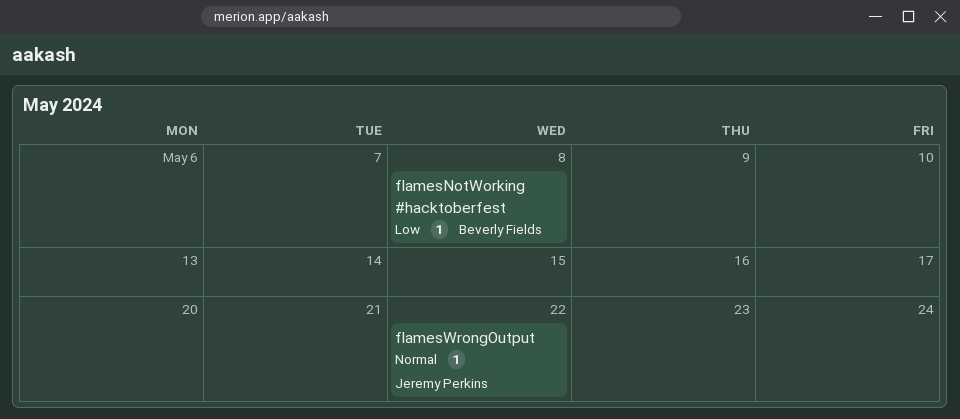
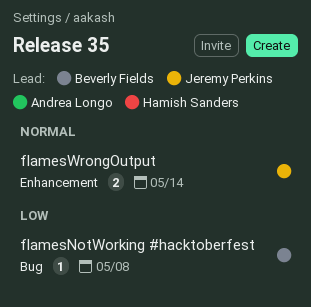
flamesWrongOutput, estimate: 1 -> 2
flamesWrongOutput, due: May 22 -> May 14

